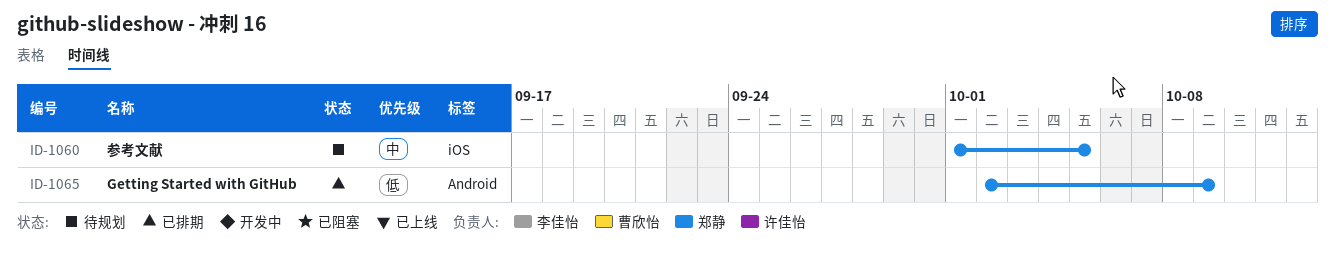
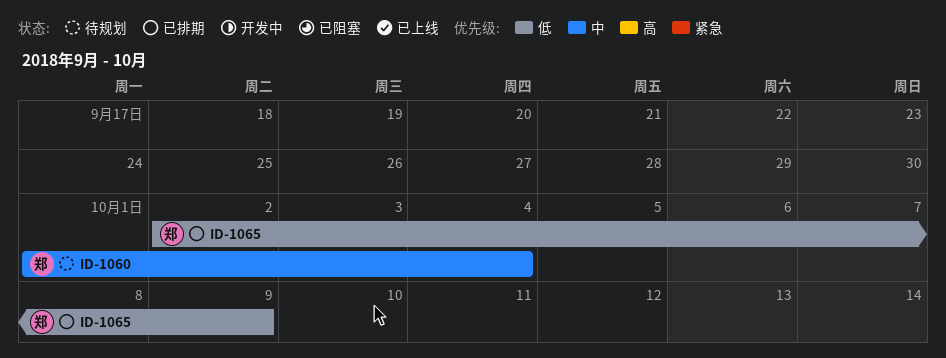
ID-1060, due: Oct 5 -> Oct 4

